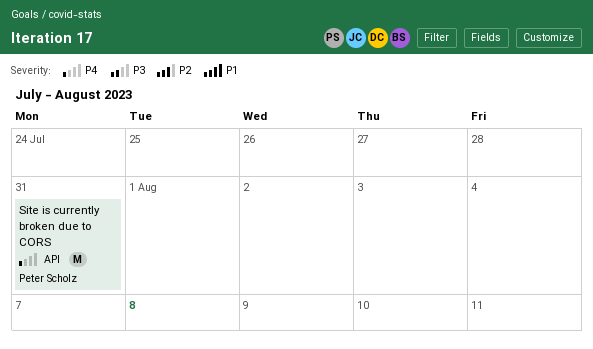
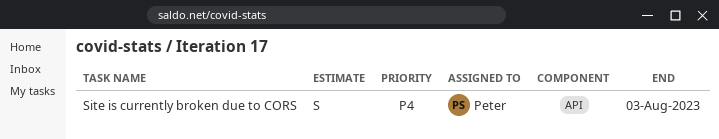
Site is currently broken due to CORS, estimate: M -> S
Site is currently broken due to CORS, due: Jul 31 -> Aug 3

